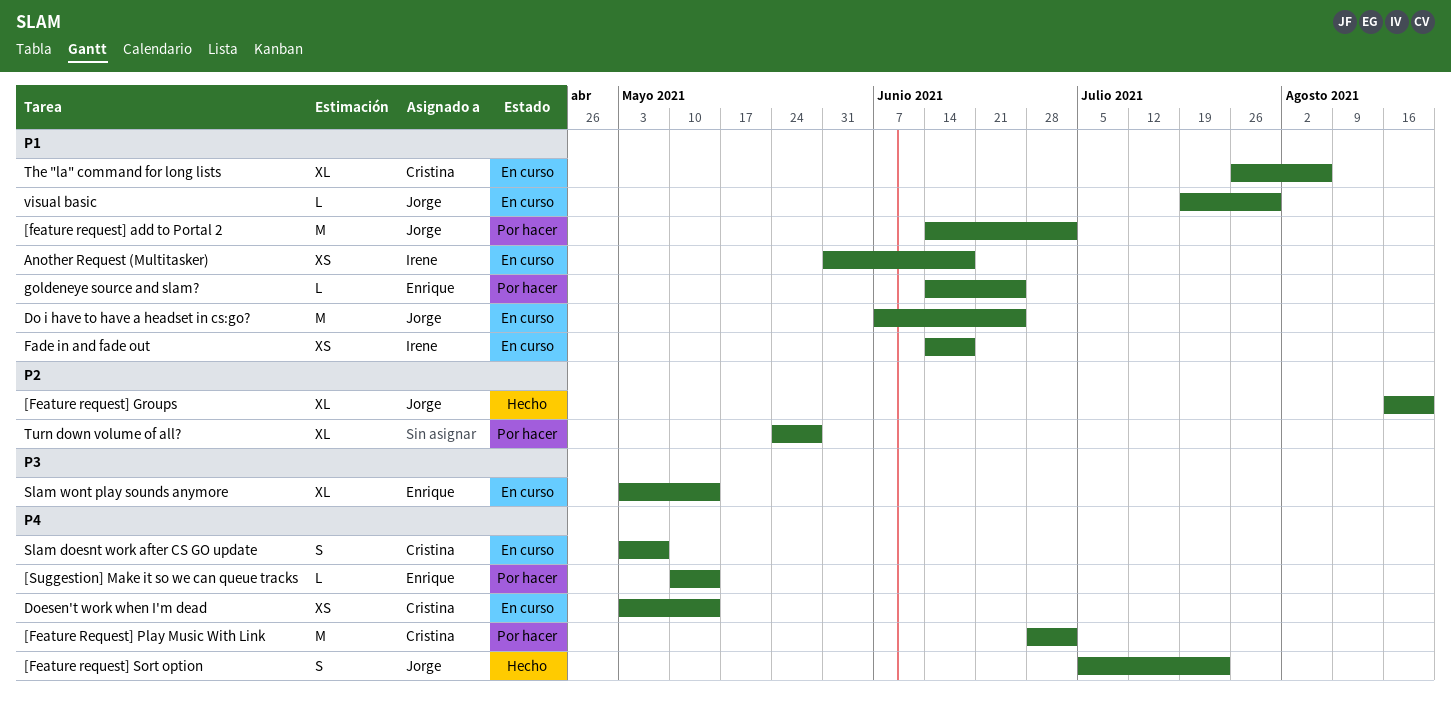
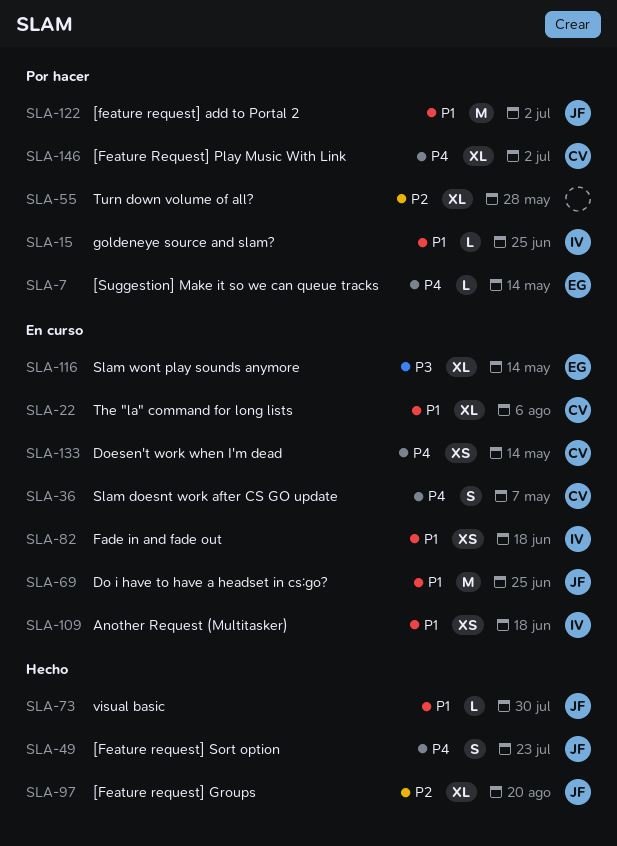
[Feature Request] Play Music With Link, estimate: M -> XL
goldeneye source and slam?, owner: Enrique -> Irene
visual basic, status: En curso -> Hecho

